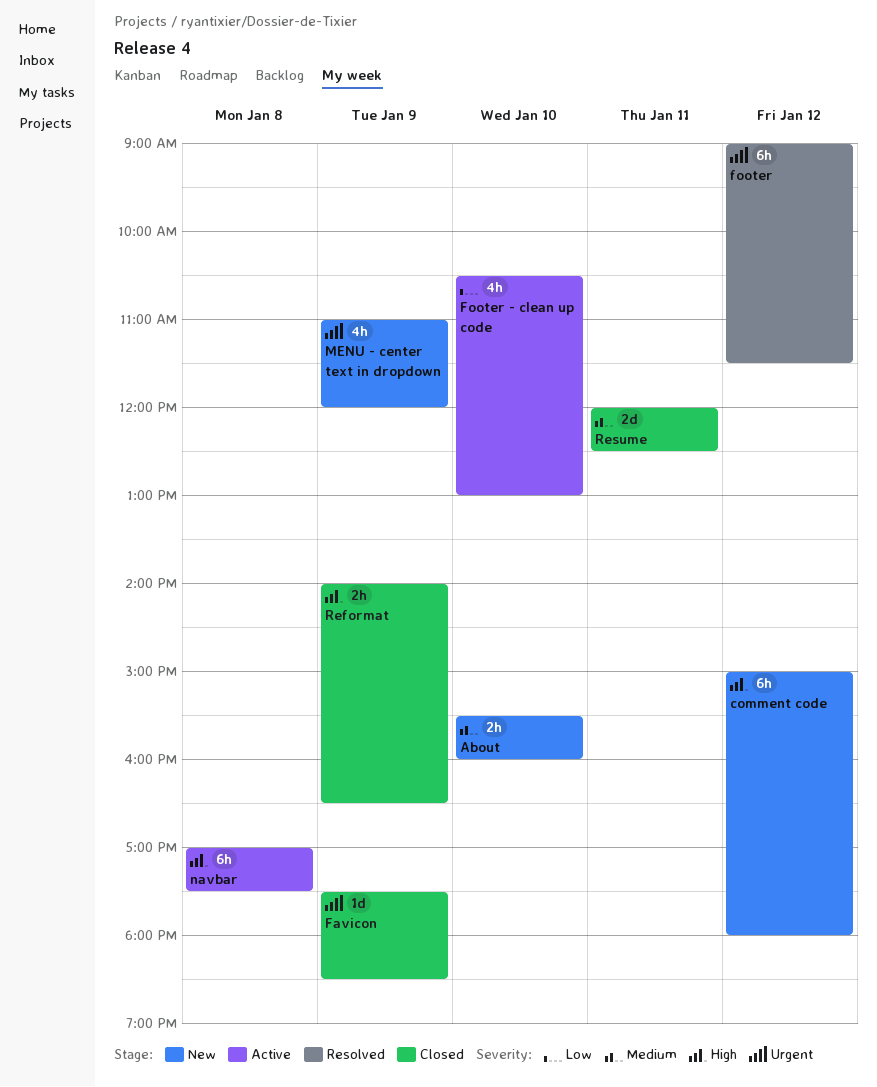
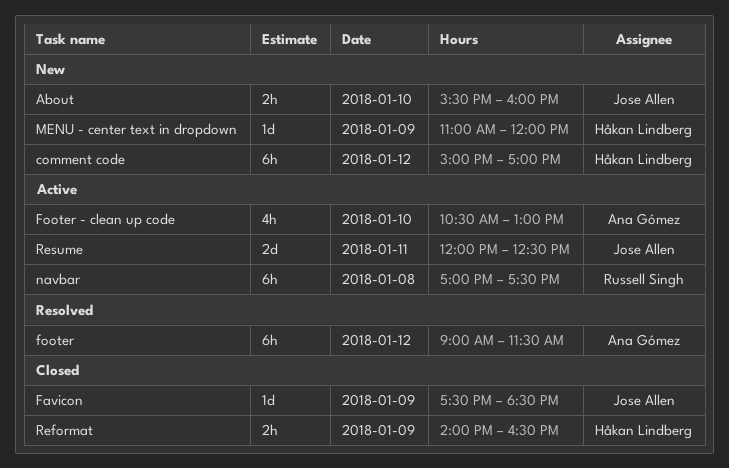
comment code, ends: 18:00 -> 17:00
MENU - center text in dropdown, estimate: 4h -> 1d
Resume, status: Closed -> Active

